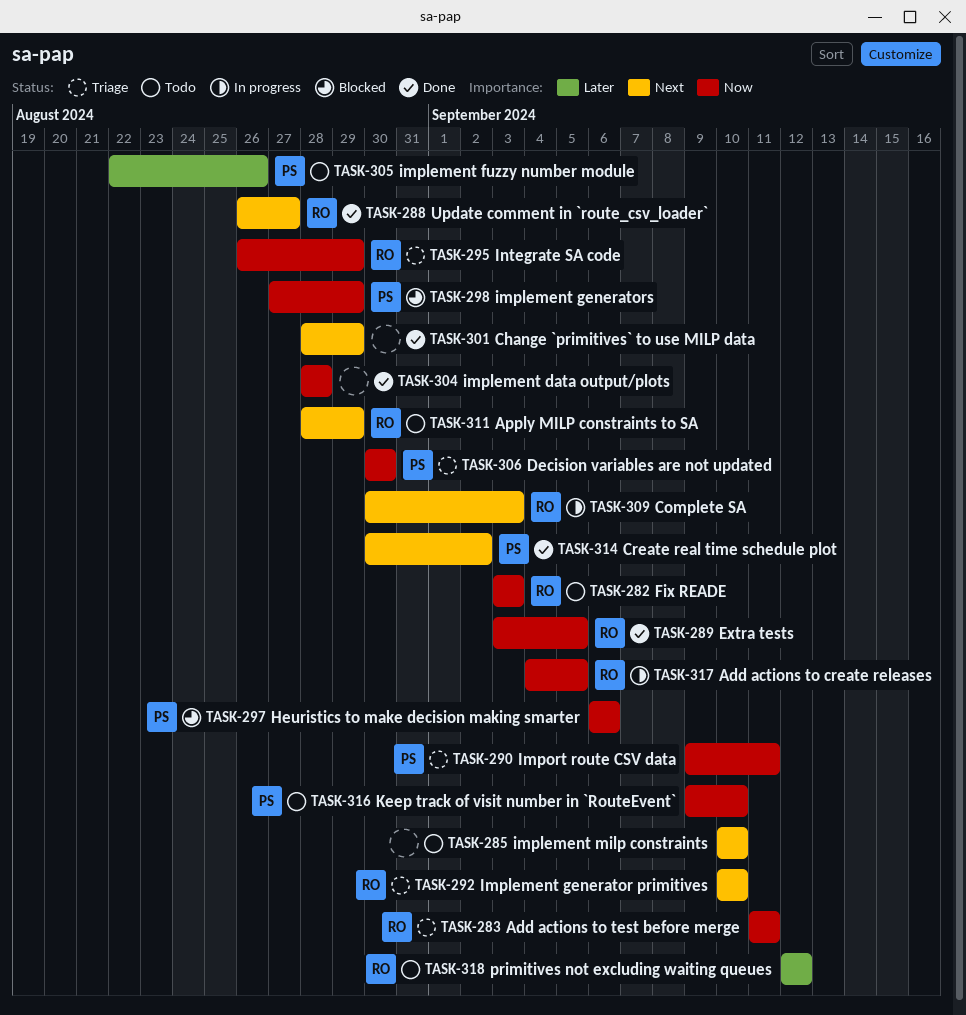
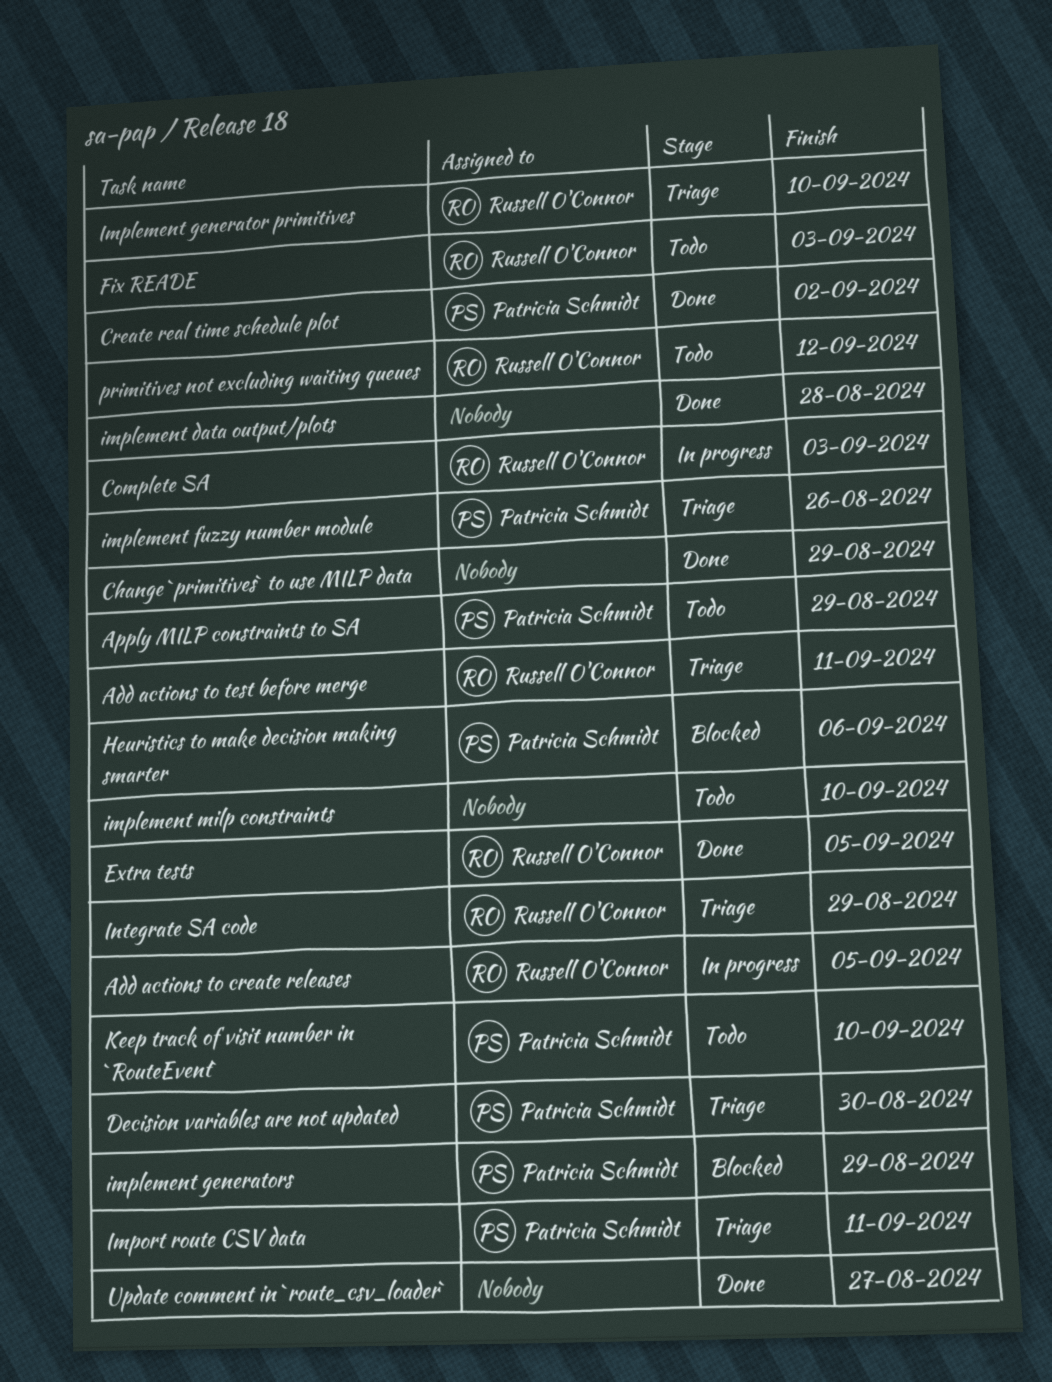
Apply MILP constraints to SA, owner: Russell O'Connor -> Patricia Schmidt
implement fuzzy number module, status: Todo -> Triage
Update comment in `route_csv_loader`, owner: Russell O'Connor -> none

